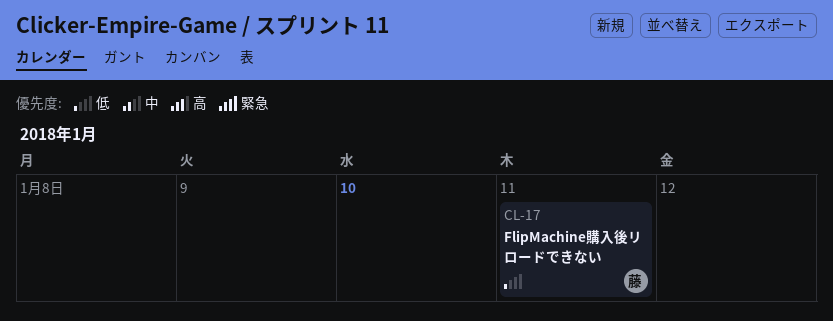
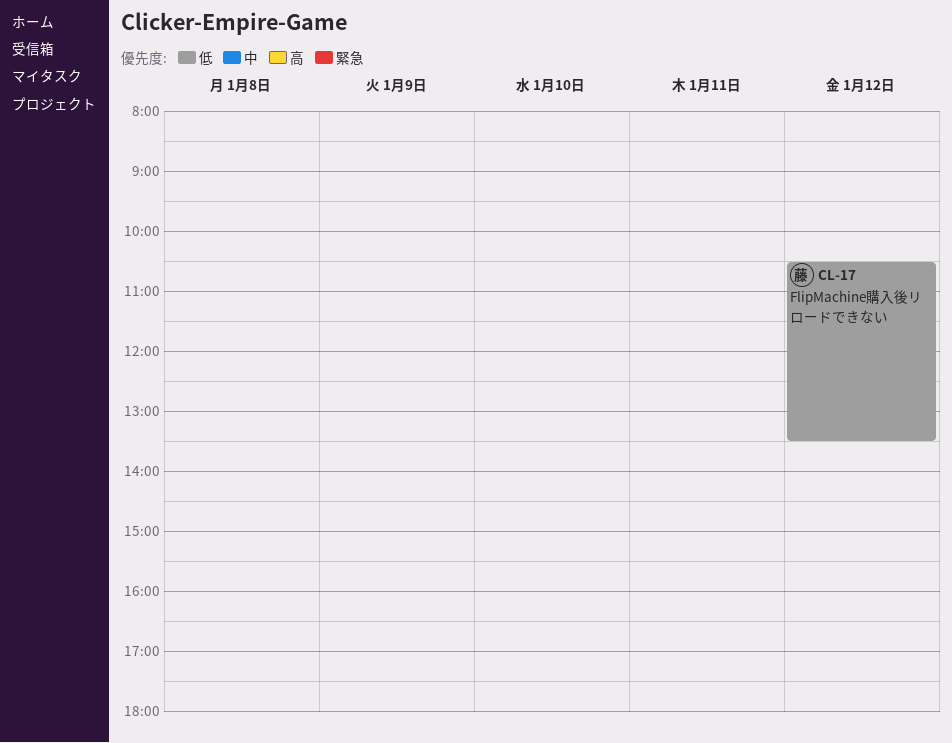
CL-17, day: Jan 11 -> Jan 12

